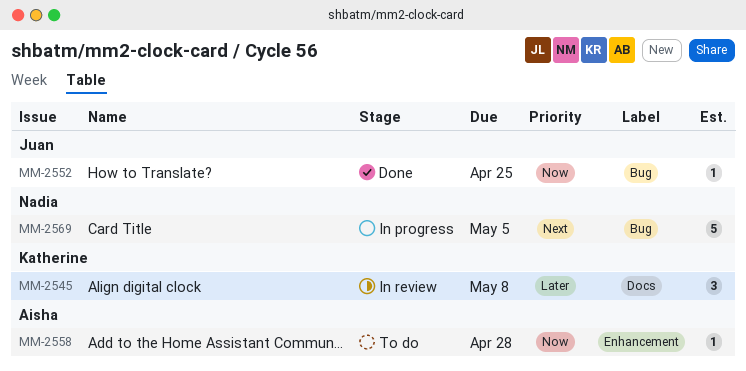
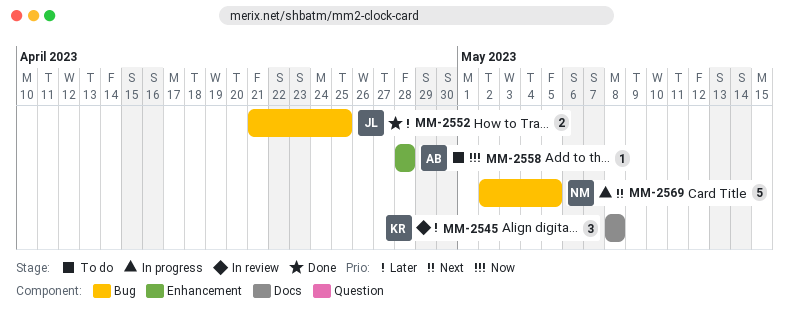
MM-2552, priority: Now -> Later
MM-2552, estimate: 1 -> 2

